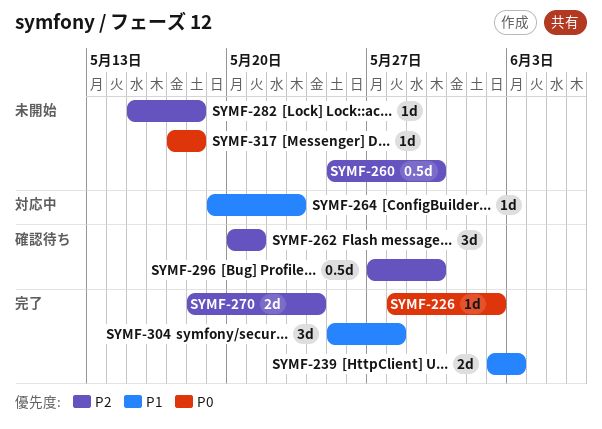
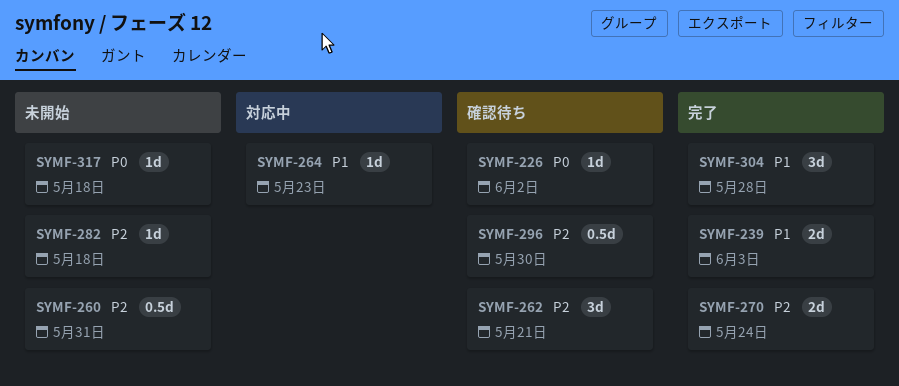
SYMF-226, status: 完了 -> 確認待ち
SYMF-260, due: May 30 -> May 31

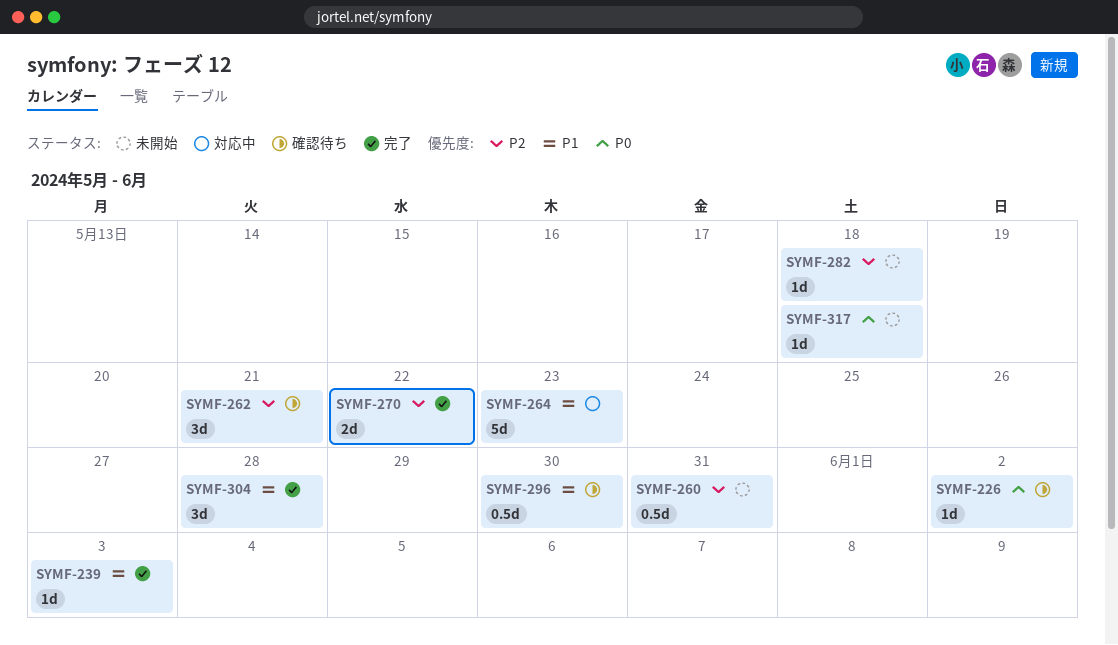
SYMF-239, estimate: 2d -> 1d
SYMF-264, estimate: 1d -> 5d
SYMF-270, due: May 24 -> May 22
SYMF-296, priority: P2 -> P1

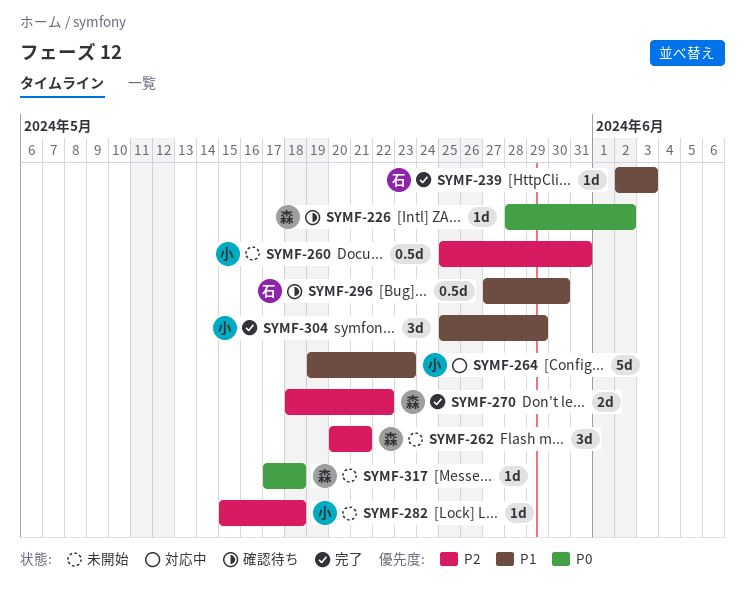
SYMF-262, status: 確認待ち -> 未開始
SYMF-304, due: May 28 -> May 29

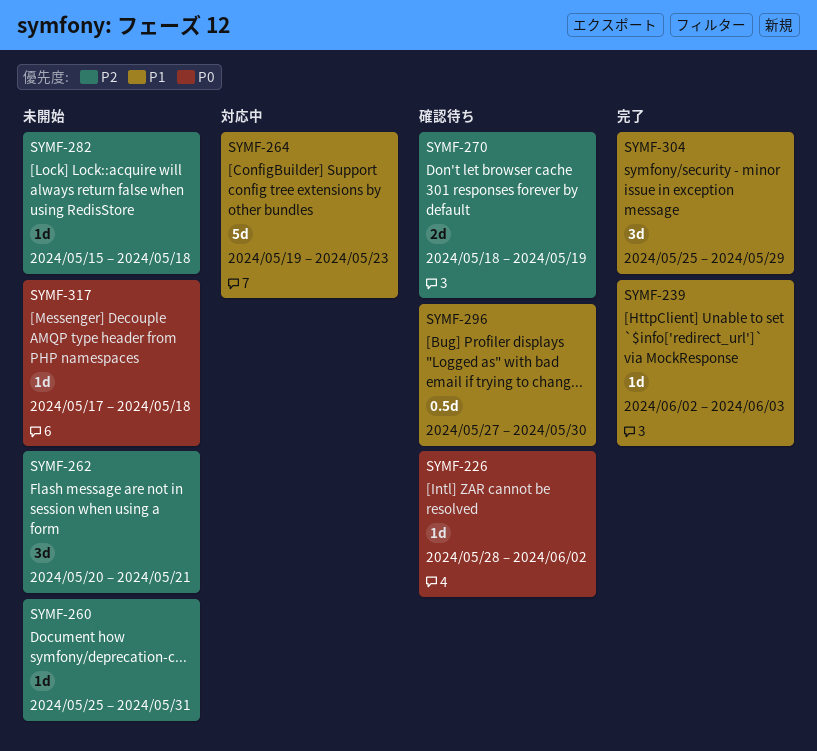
SYMF-260, estimate: 0.5d -> 1d
SYMF-270, status: 完了 -> 確認待ち
SYMF-270, due: May 22 -> May 19

